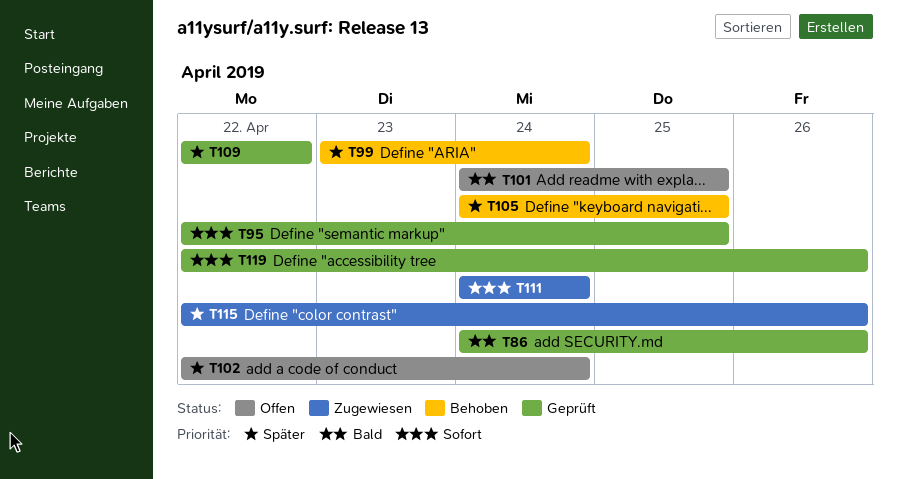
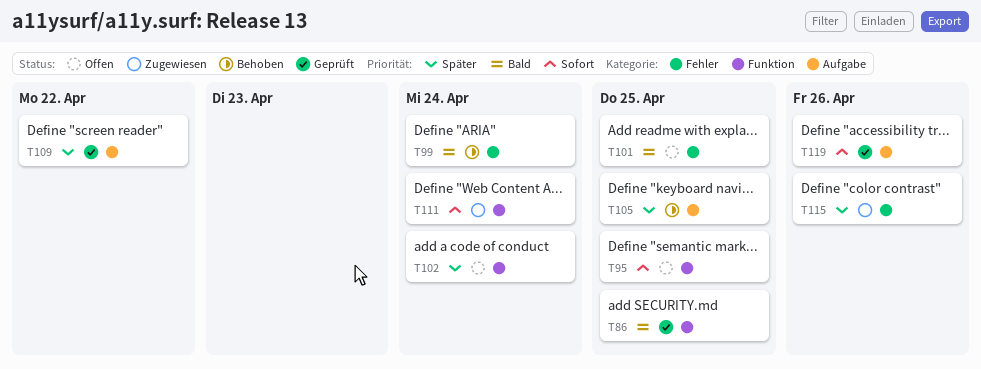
T86, due: Apr 26 -> Apr 25
T95, status: Geprüft -> Offen
T99, priority: Später -> Bald

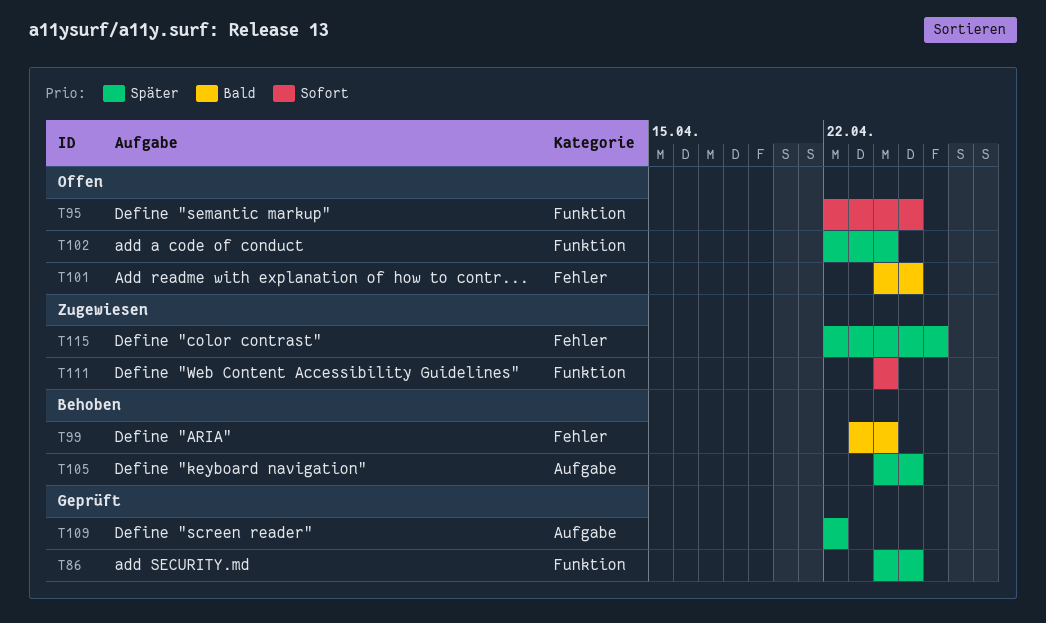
T86, priority: Bald -> Später
T119: present -> none

